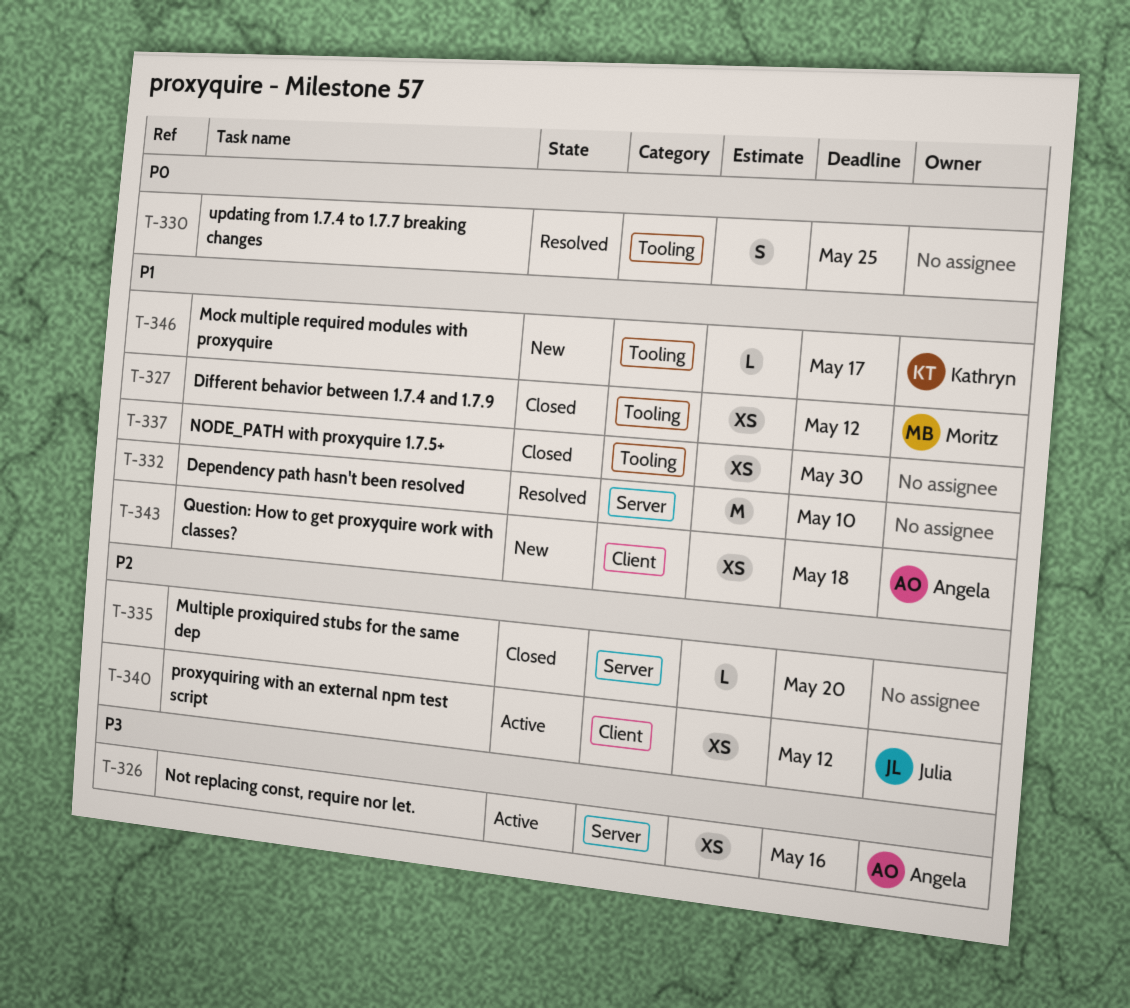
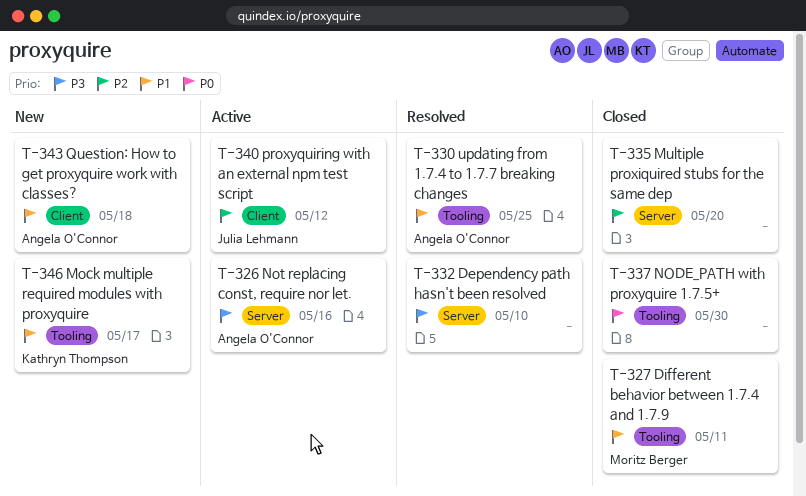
T-327, due: May 12 -> May 11
T-330, owner: none -> Angela O'Connor
T-330, priority: P0 -> P1
T-332, priority: P1 -> P3
T-337, priority: P1 -> P0

